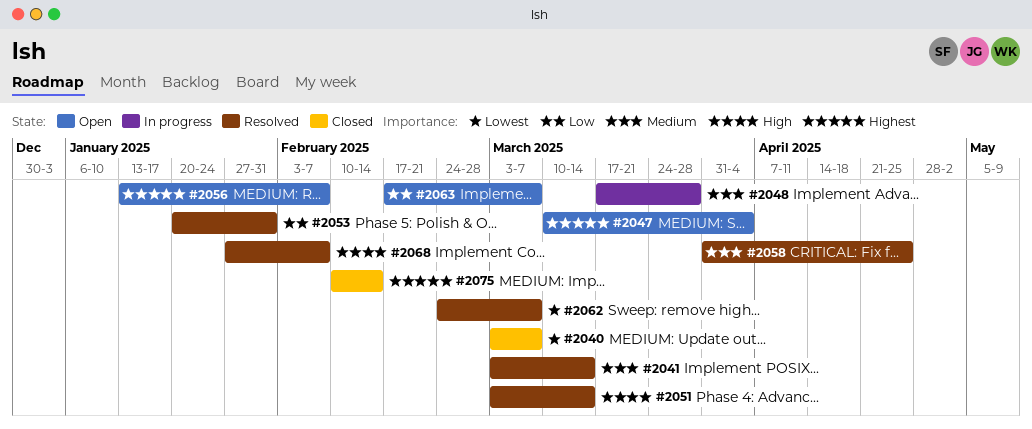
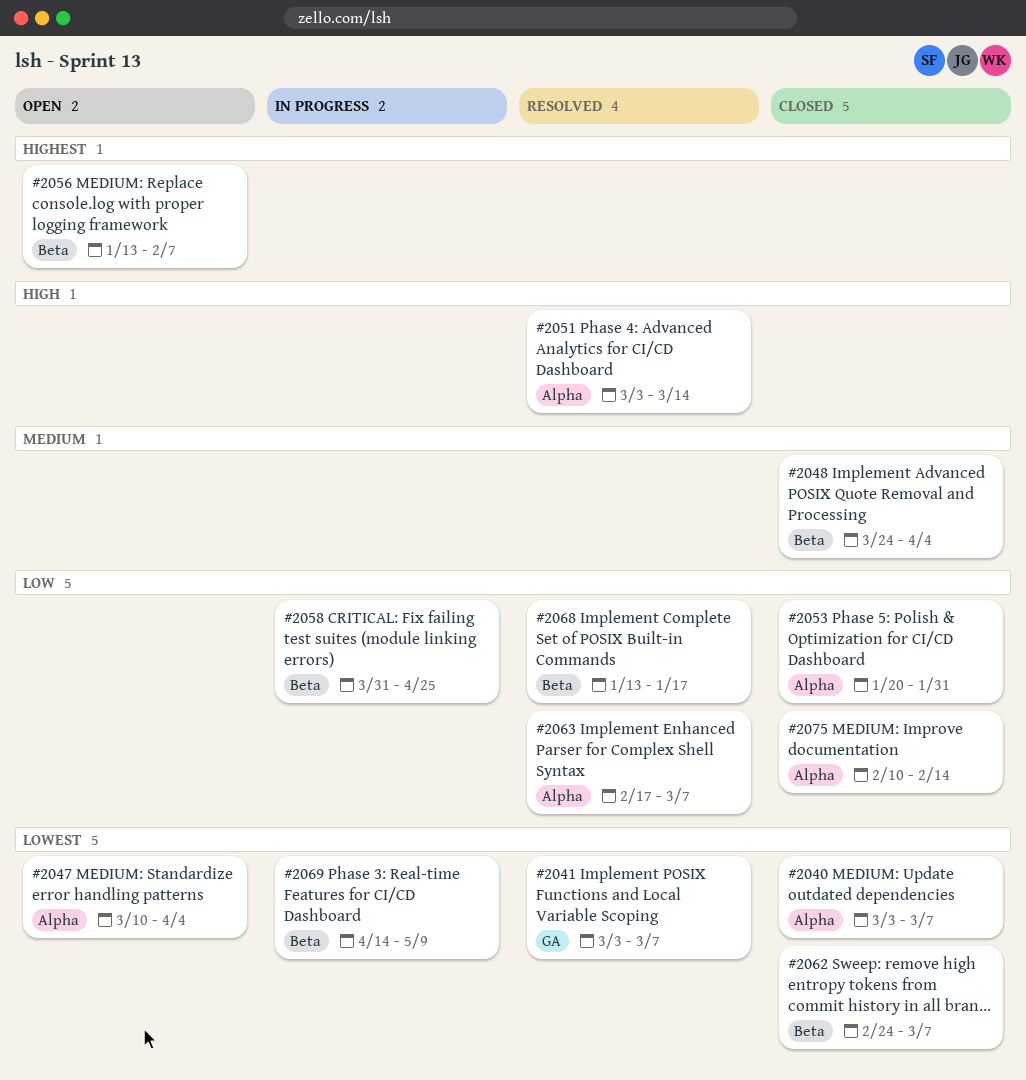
#2041, priority: Medium -> Lowest
#2041, due: Mar 14 -> Mar 7
#2047, priority: Highest -> Lowest
#2048, status: In progress -> Closed
#2048, start: Mar 17 -> Mar 24
#2048, due: Mar 28 -> Apr 4
#2053, status: Resolved -> Closed
#2058, status: Resolved -> In progress
#2058, priority: Medium -> Low
#2062, status: Resolved -> Closed
#2063, status: Open -> Resolved
#2068, priority: High -> Low
#2068, start: Jan 27 -> Jan 13
#2068, due: Feb 7 -> Jan 17
#2069: none -> present
#2075, priority: Highest -> Low

